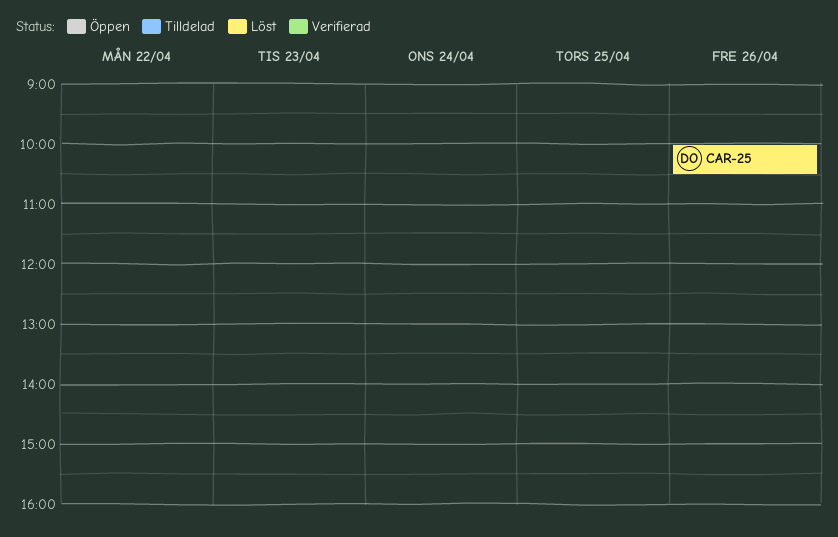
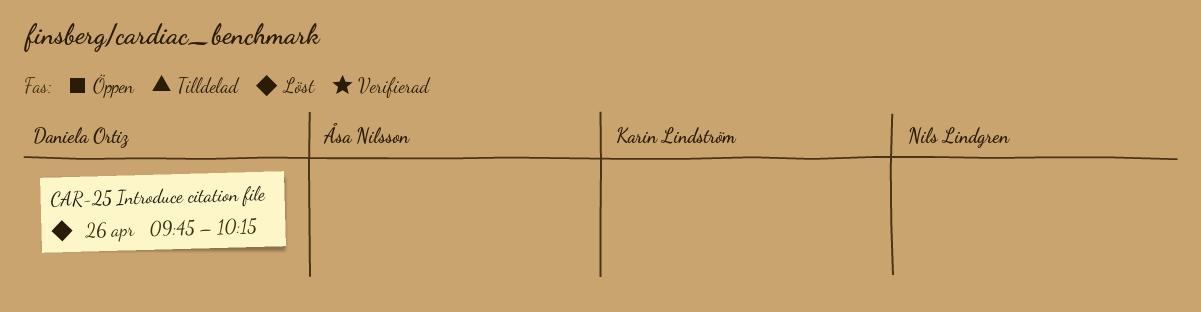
CAR-25, begins: 10:00 -> 09:45
CAR-25, ends: 10:30 -> 10:15

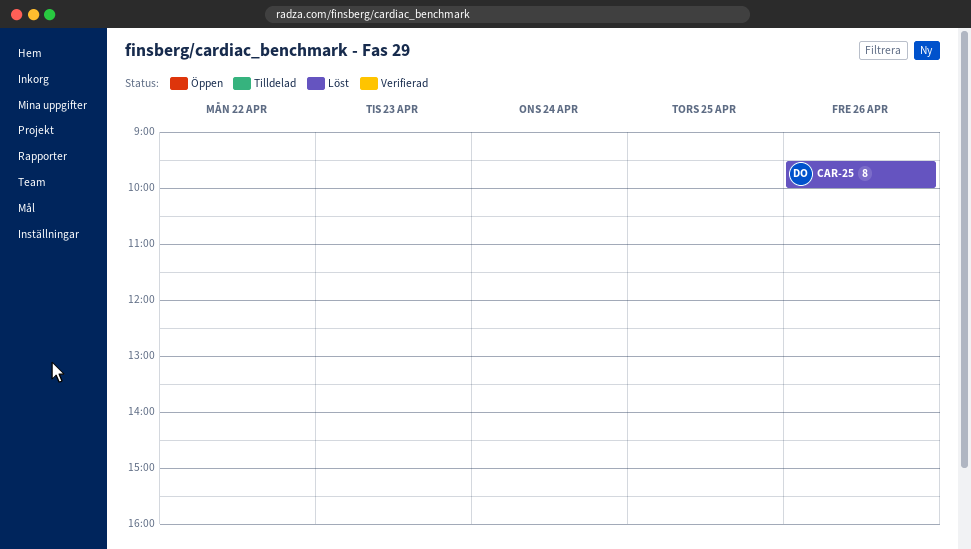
CAR-25, begins: 09:45 -> 09:30
CAR-25, ends: 10:15 -> 10:00

